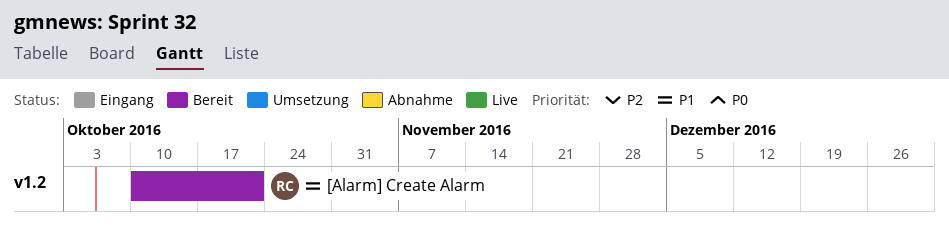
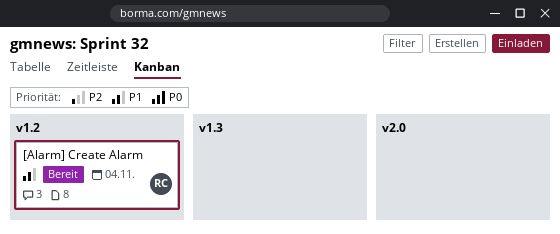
[Alarm] Create Alarm, due: Oct 21 -> Nov 4

